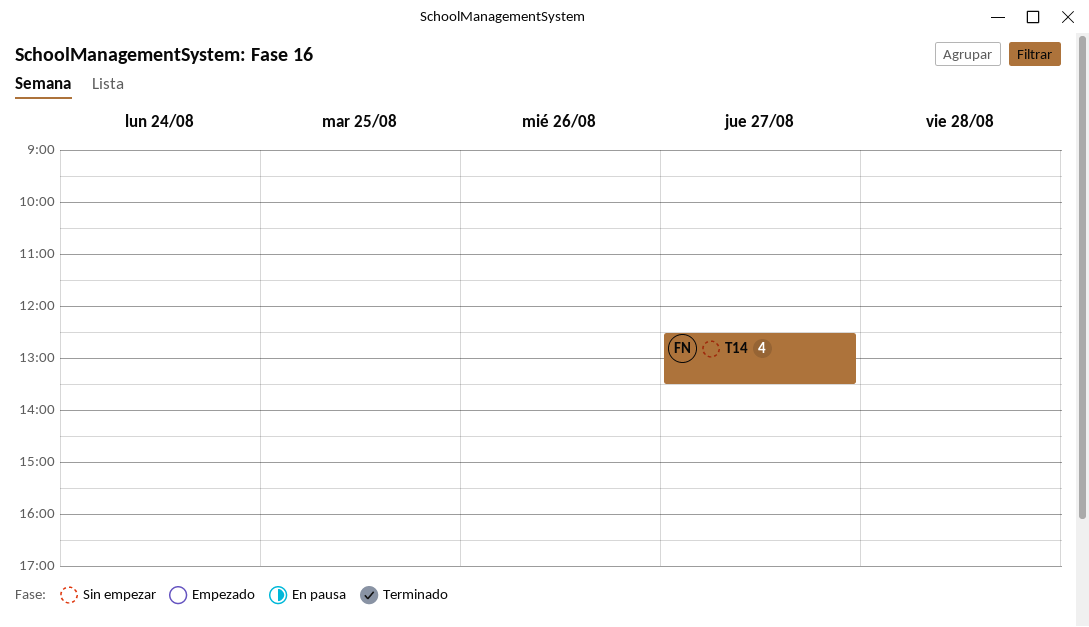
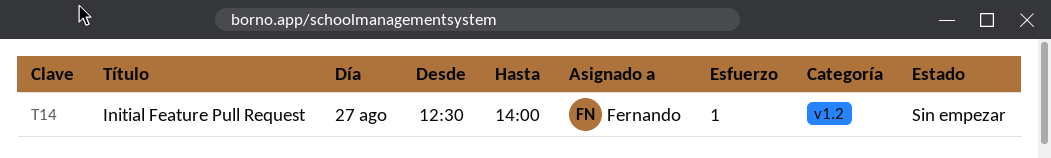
T14, estimate: 4 -> 1
T14, ends: 13:30 -> 14:00

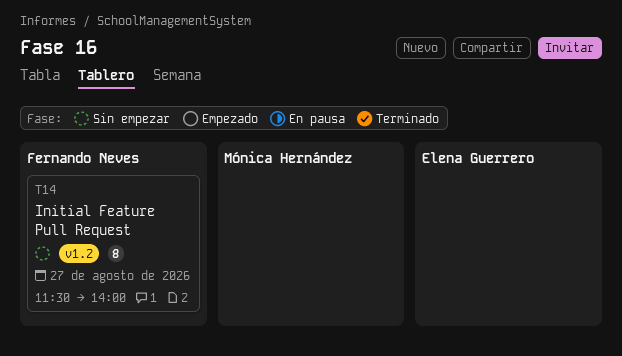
T14, estimate: 1 -> 8
T14, begins: 12:30 -> 11:30

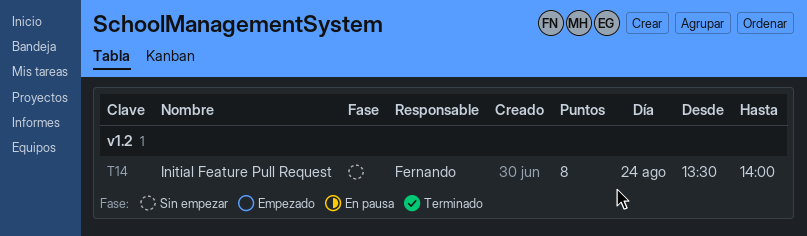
T14, day: Aug 27 -> Aug 24
T14, begins: 11:30 -> 13:30

